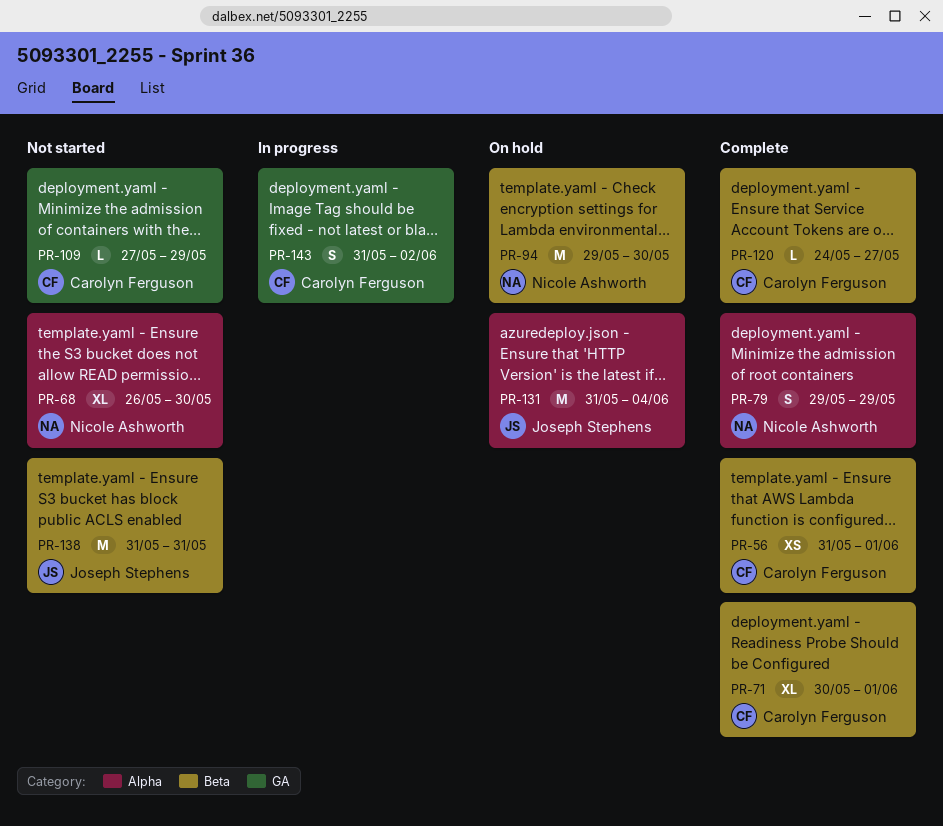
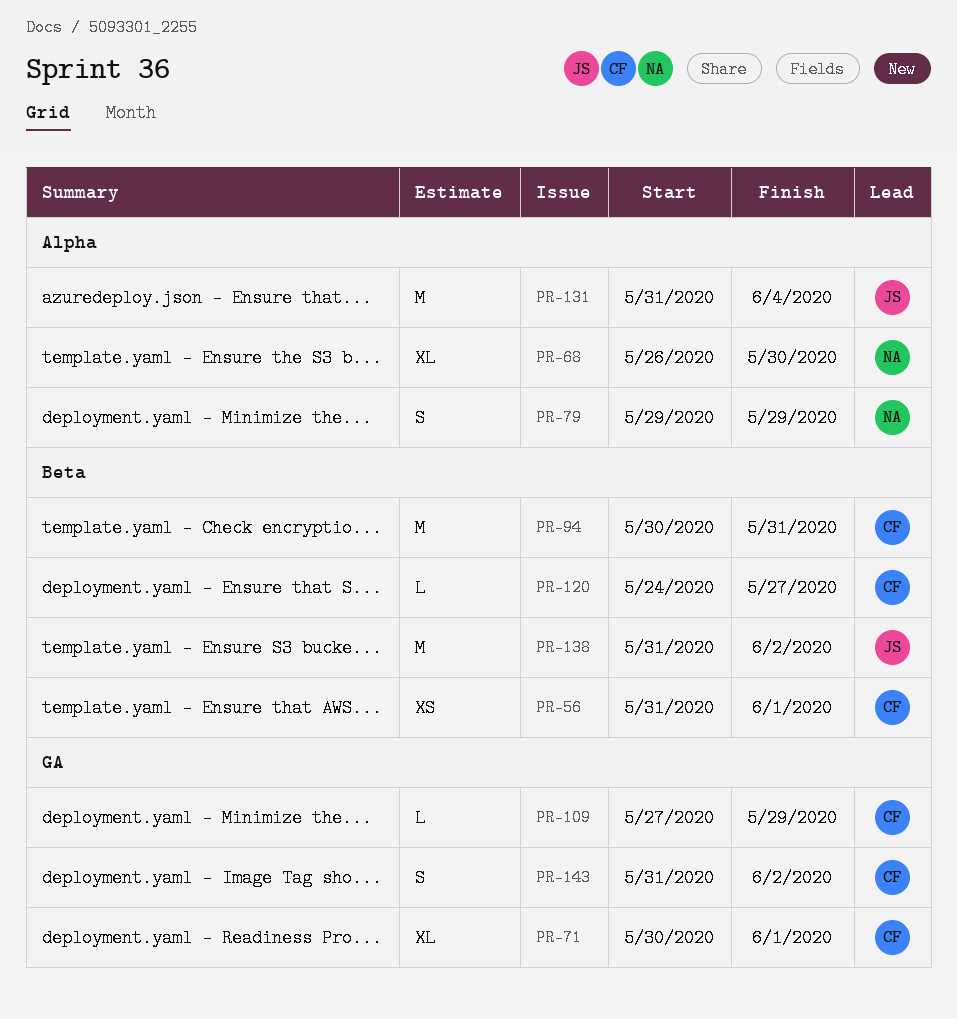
PR-71, label: Beta -> GA
PR-94, owner: Nicole Ashworth -> Carolyn Ferguson
PR-94, start: May 29 -> May 30
PR-94, due: May 30 -> May 31
PR-138, due: May 31 -> Jun 2

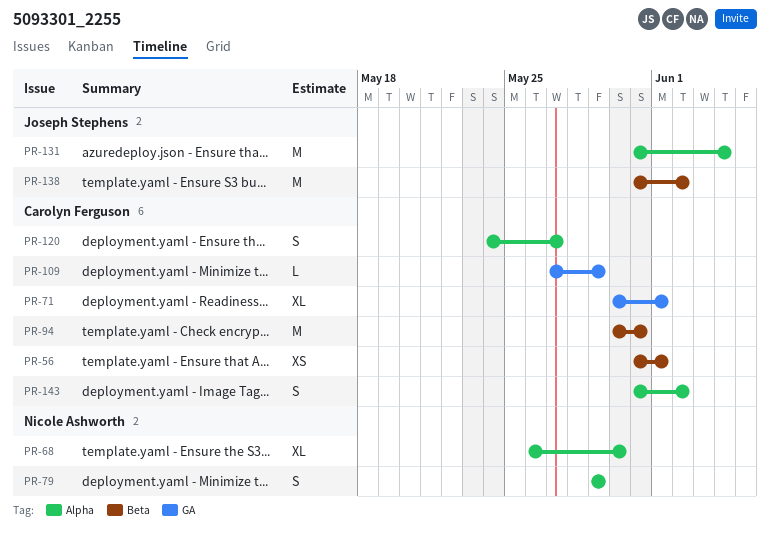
PR-120, label: Beta -> Alpha
PR-120, estimate: L -> S
PR-143, label: GA -> Alpha

